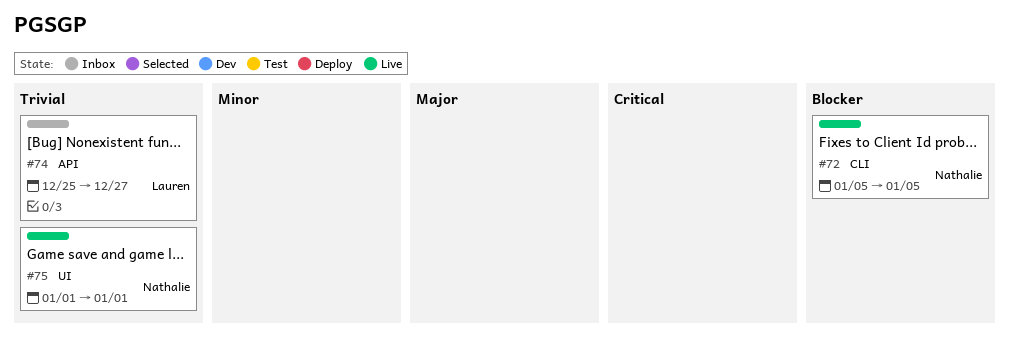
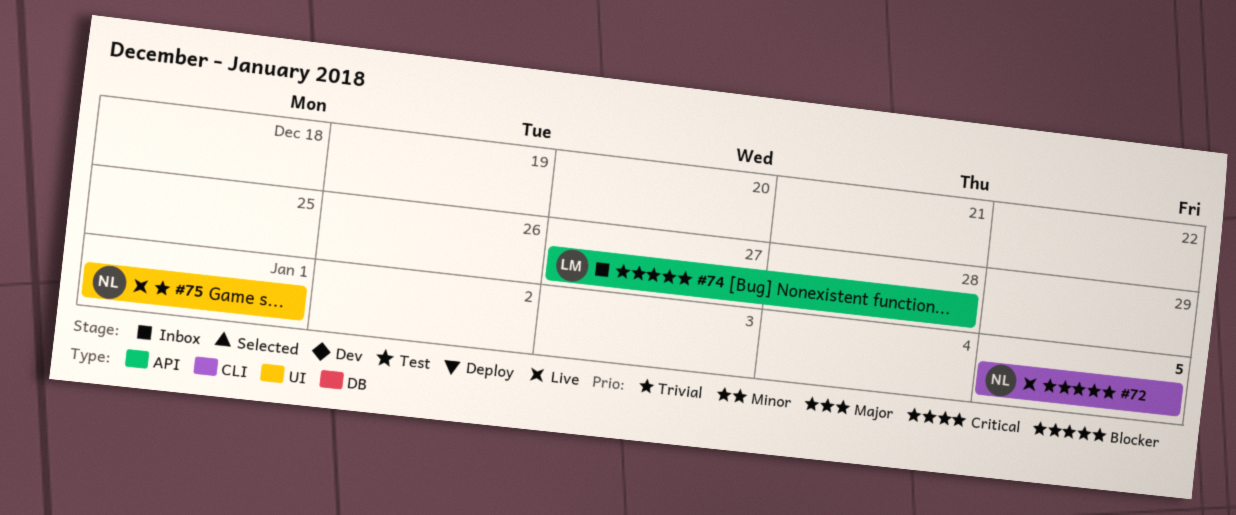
#74, priority: Trivial -> Blocker
#74, start: Dec 25 -> Dec 27
#74, due: Dec 27 -> Dec 28

